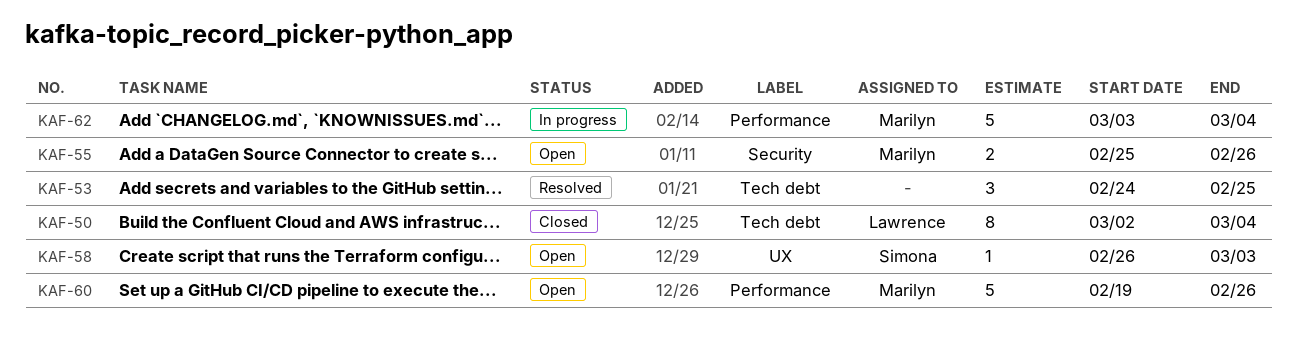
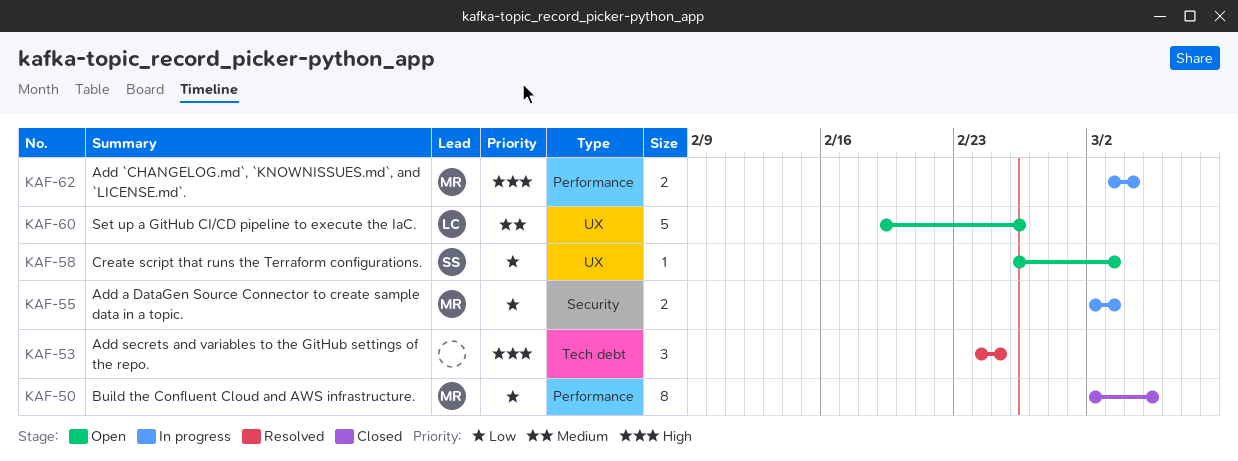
KAF-50, owner: Lawrence -> Marilyn
KAF-50, label: Tech debt -> Performance
KAF-50, due: Mar 4 -> Mar 5
KAF-55, status: Open -> In progress
KAF-55, start: Feb 25 -> Mar 2
KAF-55, due: Feb 26 -> Mar 3
KAF-60, owner: Marilyn -> Lawrence
KAF-60, label: Performance -> UX
KAF-62, estimate: 5 -> 2

